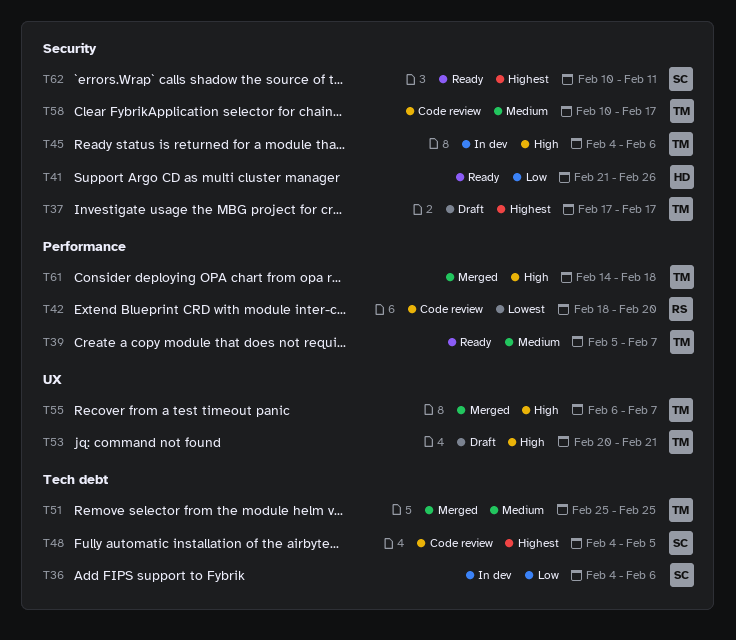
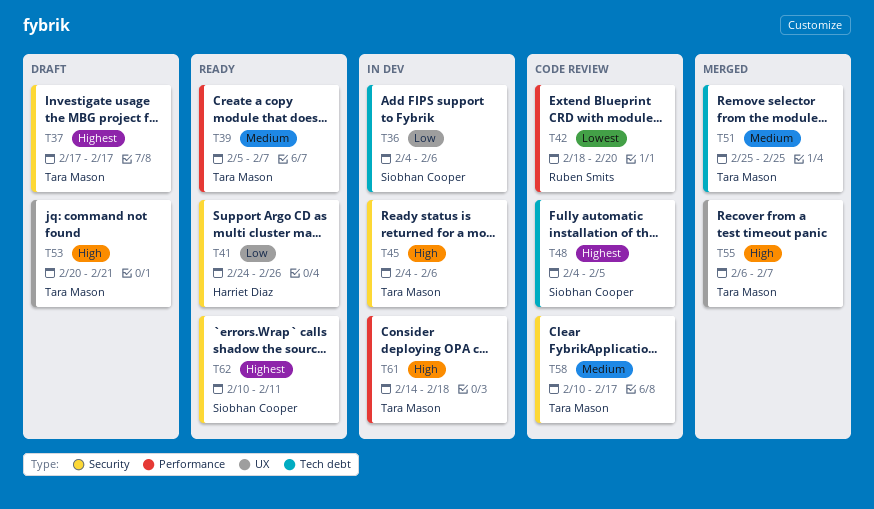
T41, start: Feb 21 -> Feb 24
T61, status: Merged -> In dev

